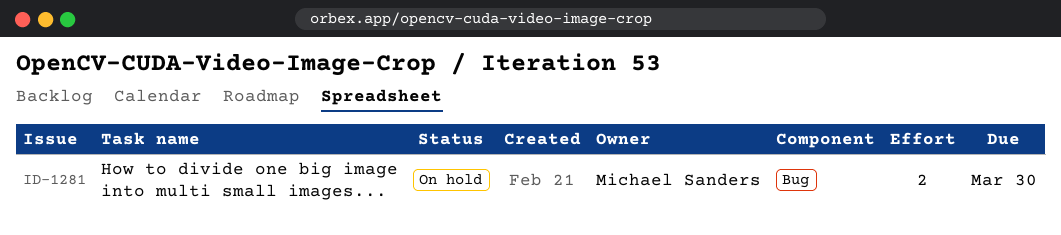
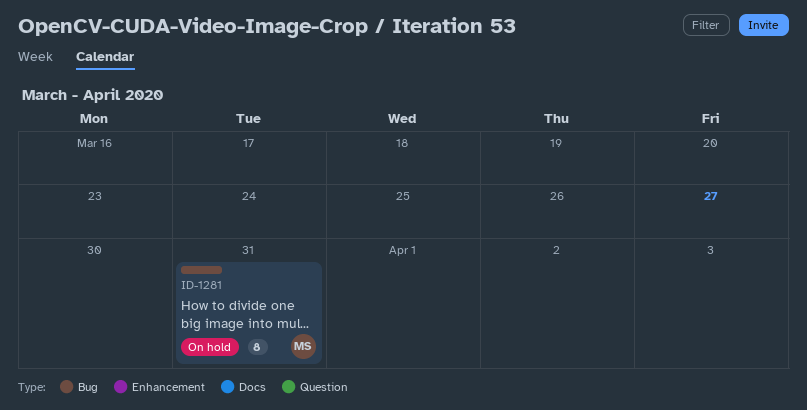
ID-1281, estimate: 2 -> 8
ID-1281, due: Mar 30 -> Mar 31

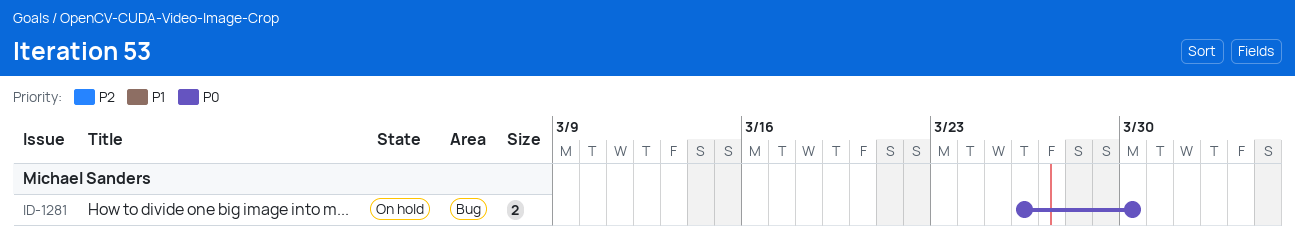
ID-1281, estimate: 8 -> 2
ID-1281, due: Mar 31 -> Mar 30

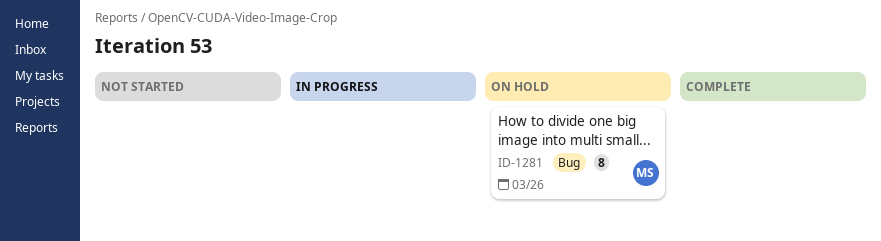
ID-1281, estimate: 2 -> 8
ID-1281, due: Mar 30 -> Mar 26

